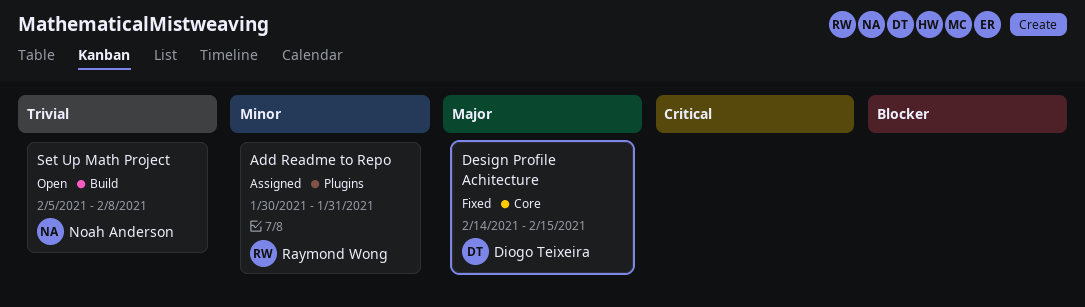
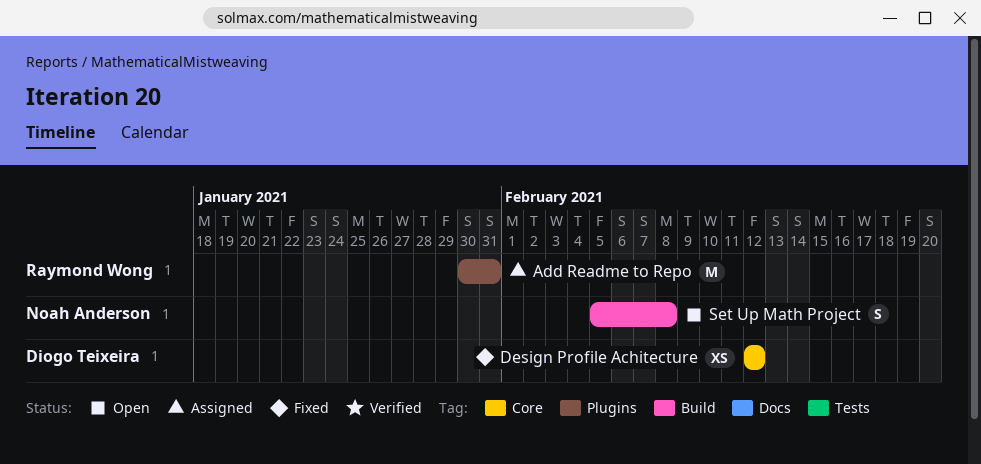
Design Profile Achitecture, start: Feb 14 -> Feb 12
Design Profile Achitecture, due: Feb 15 -> Feb 12

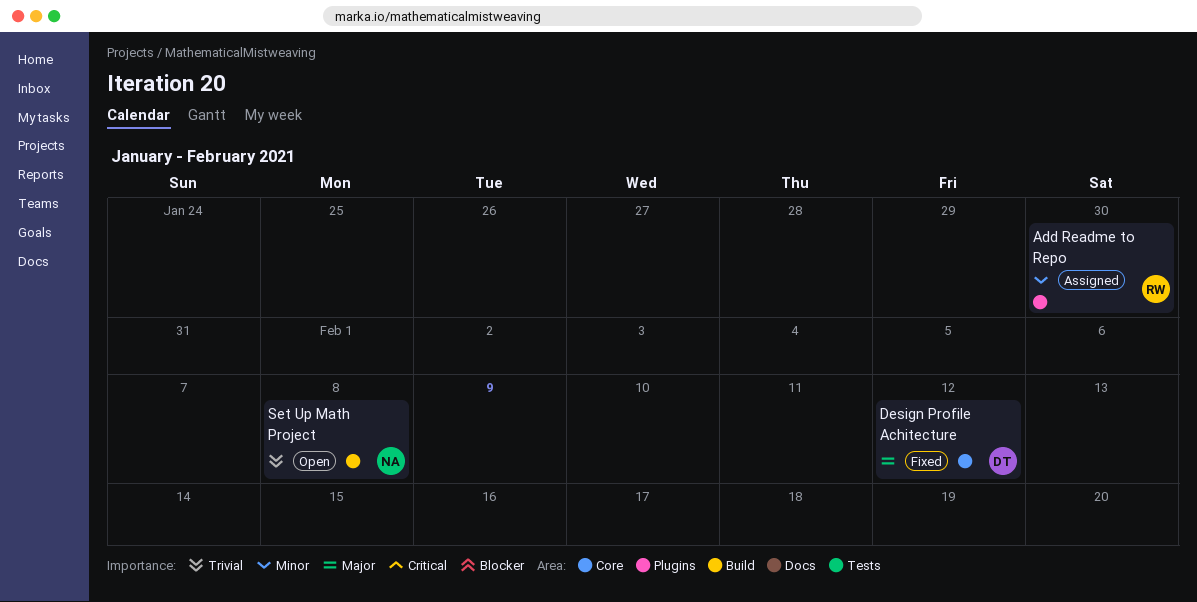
Add Readme to Repo, due: Jan 31 -> Jan 30

